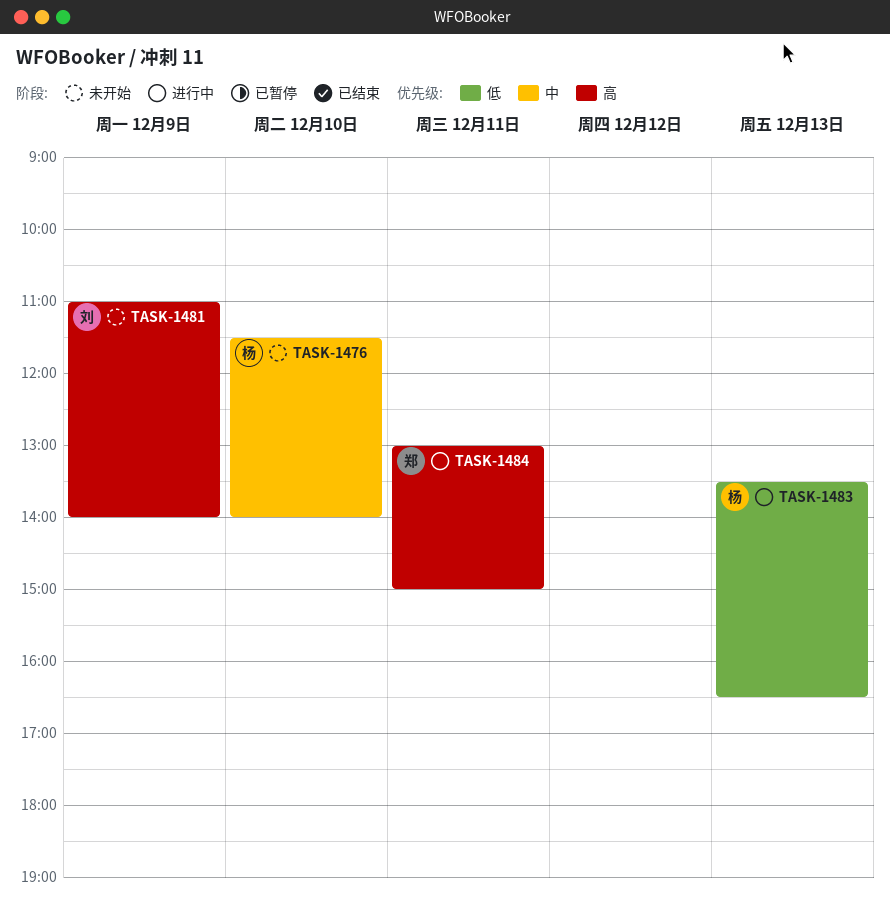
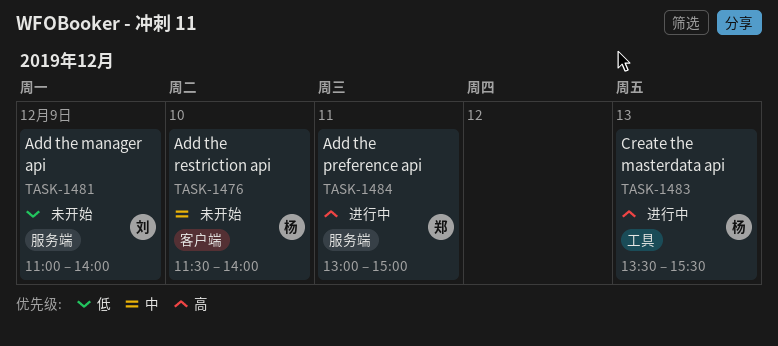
TASK-1481, priority: 高 -> 低
TASK-1483, priority: 低 -> 高
TASK-1483, ends: 16:30 -> 15:30

